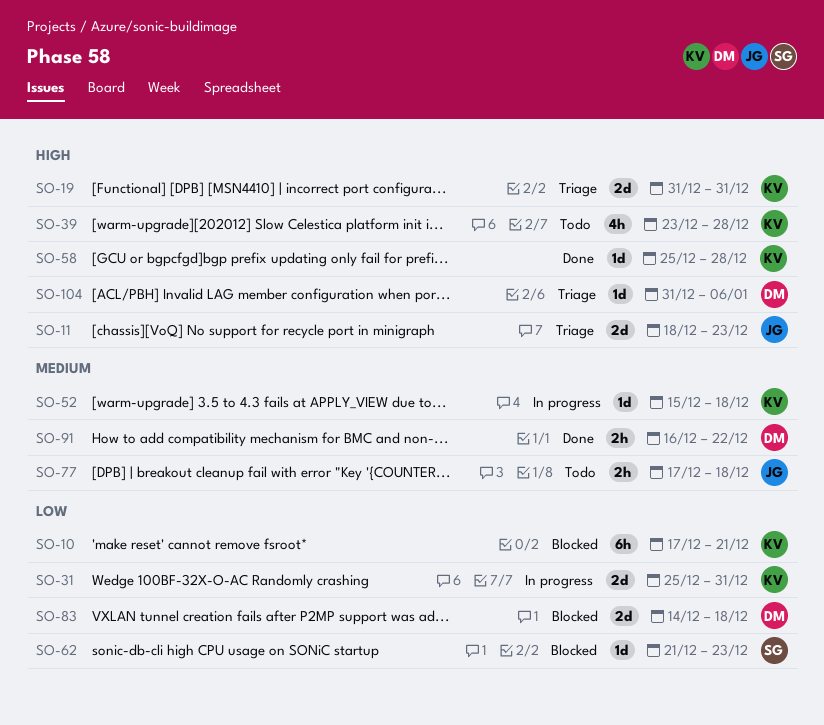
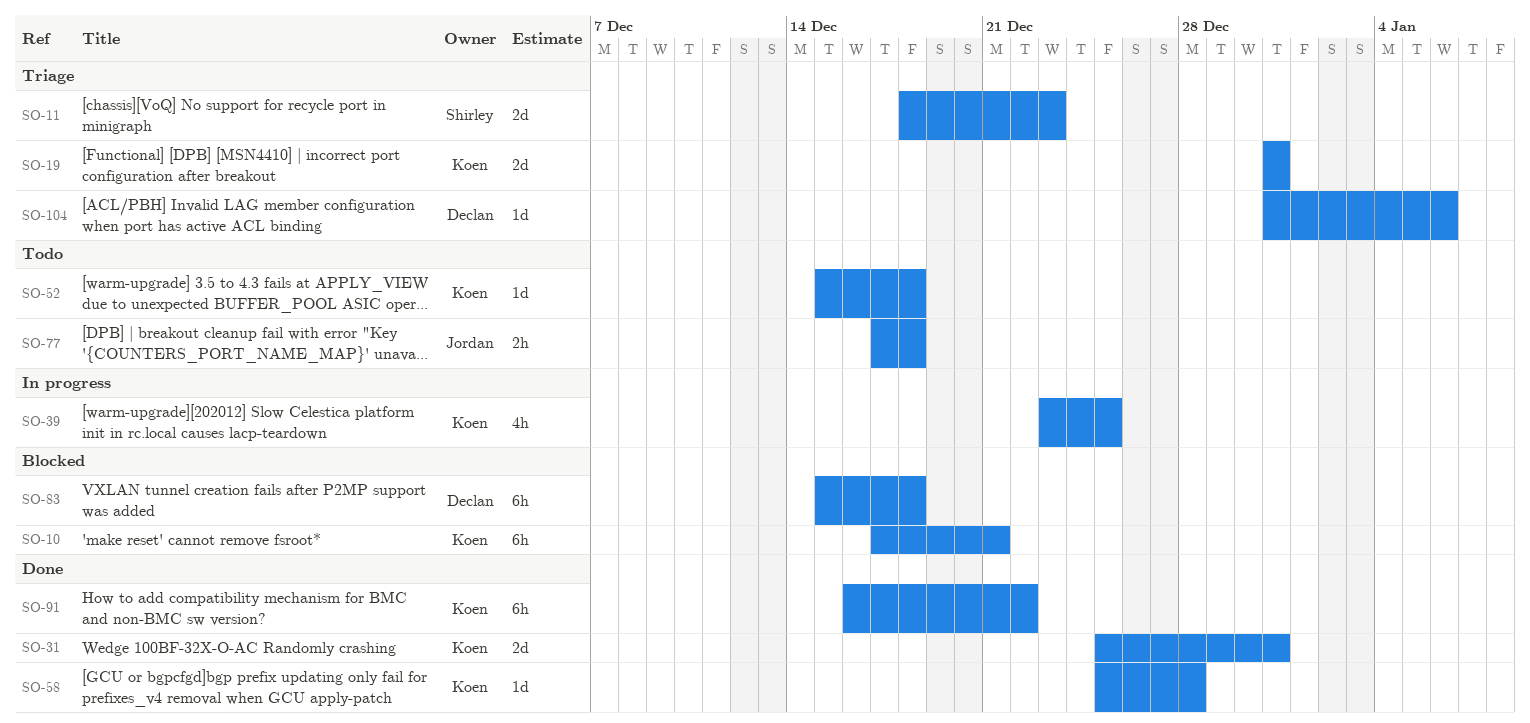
SO-11, owner: Jordan -> Shirley
SO-31, status: In progress -> Done
SO-39, status: Todo -> In progress
SO-39, due: Dec 28 -> Dec 25
SO-52, status: In progress -> Todo
SO-62: present -> none
SO-83, estimate: 2d -> 6h
SO-83, start: Dec 14 -> Dec 15
SO-91, owner: Declan -> Koen
SO-91, estimate: 2h -> 6h

